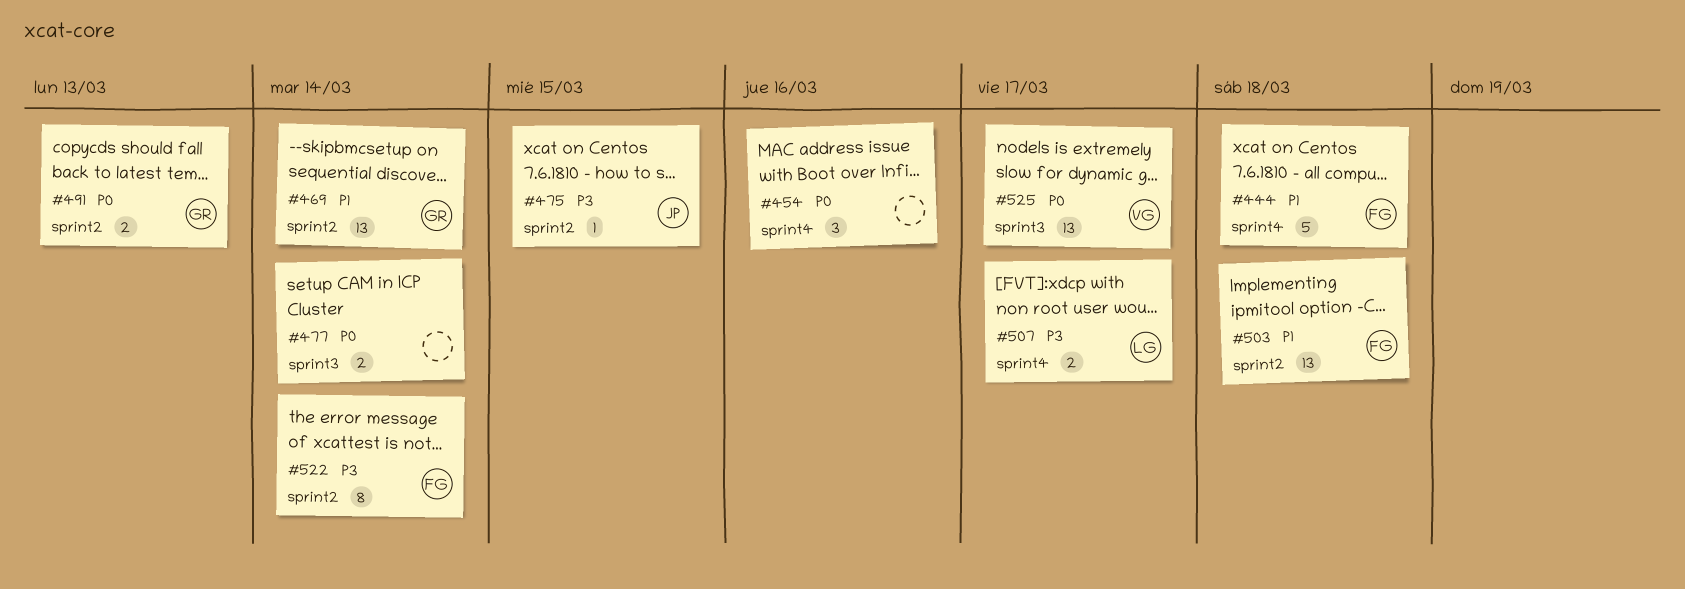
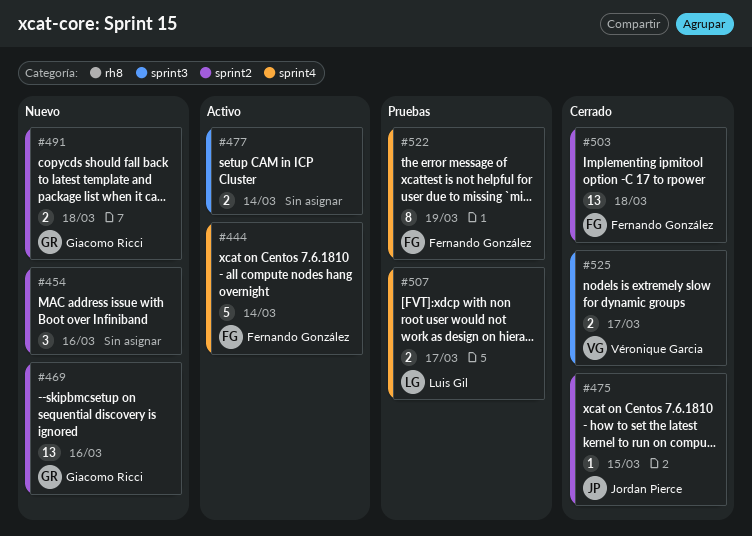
#444, due: Mar 18 -> Mar 14
#454, label: sprint4 -> sprint2
#469, due: Mar 14 -> Mar 16
#491, due: Mar 13 -> Mar 18
#522, label: sprint2 -> sprint4
#522, due: Mar 14 -> Mar 19
#525, estimate: 13 -> 2

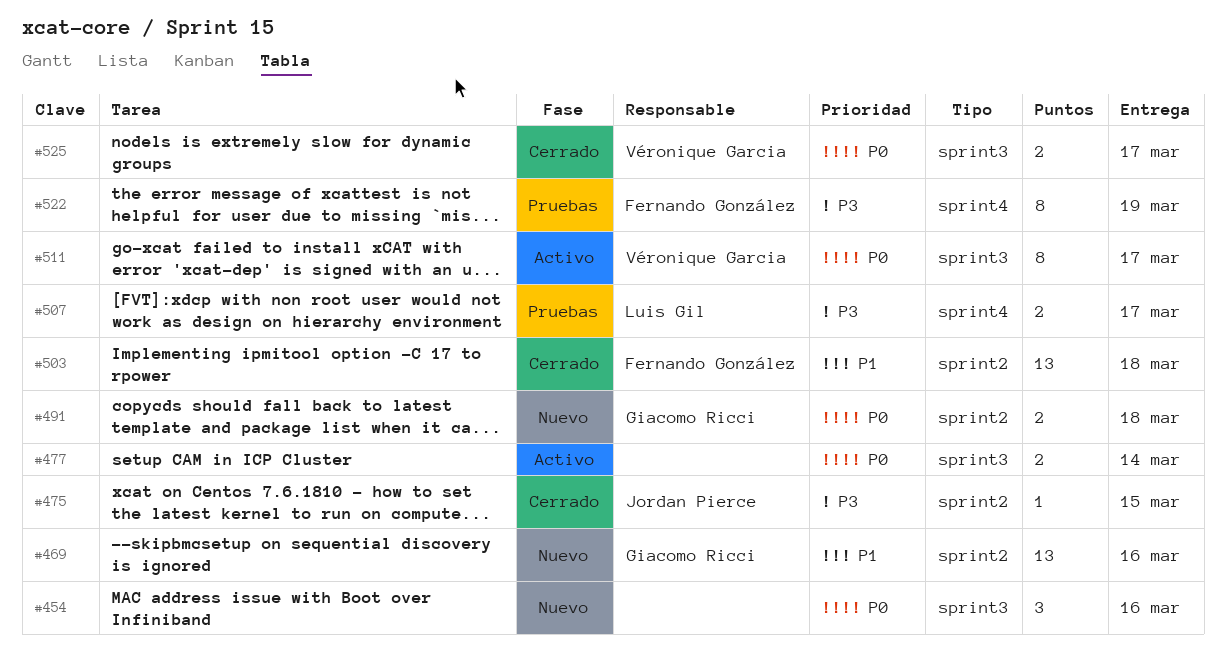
#444: present -> none
#454, label: sprint2 -> sprint3
#511: none -> present

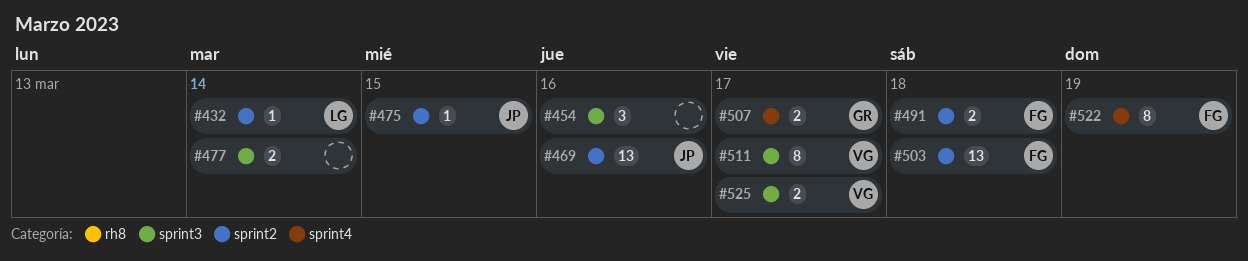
#432: none -> present
#469, owner: Giacomo Ricci -> Jordan Pierce
#491, owner: Giacomo Ricci -> Fernando González
#507, owner: Luis Gil -> Giacomo Ricci

